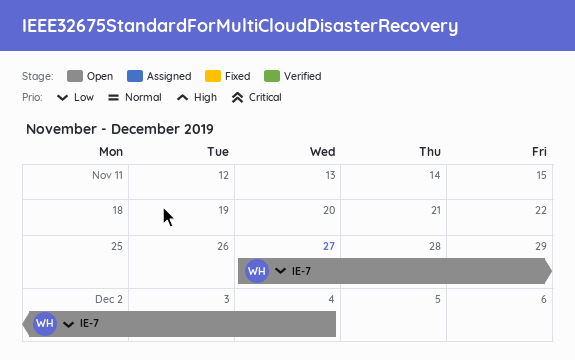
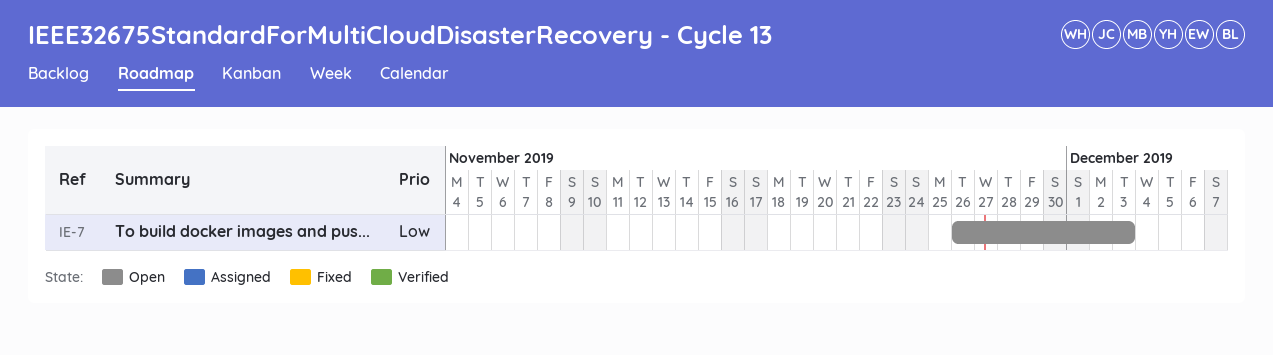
IE-7, start: Nov 27 -> Nov 26
IE-7, due: Dec 4 -> Dec 3

